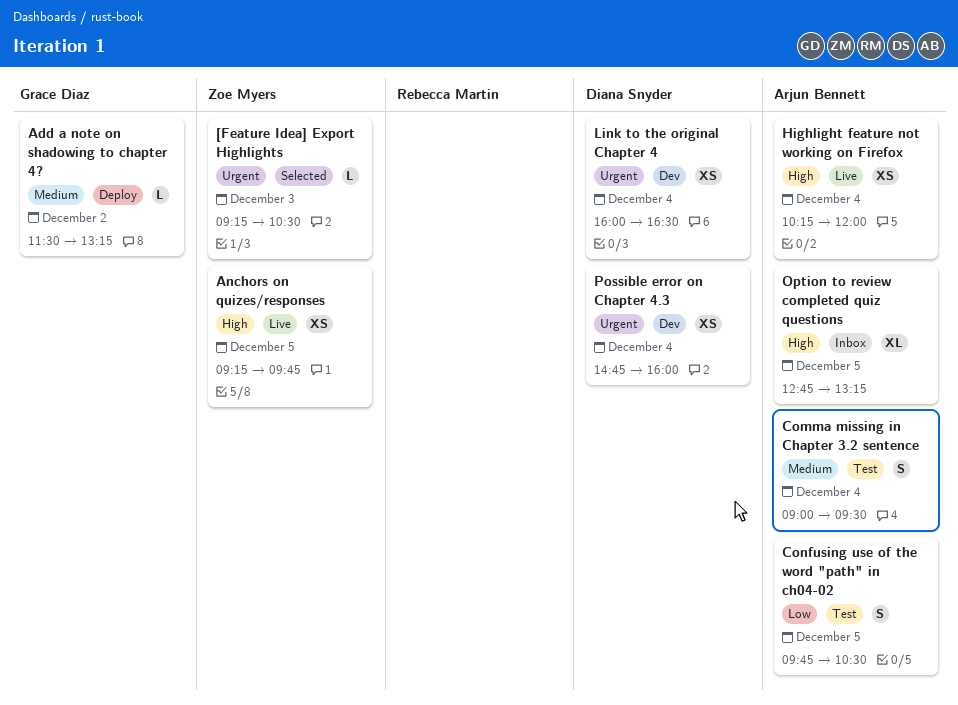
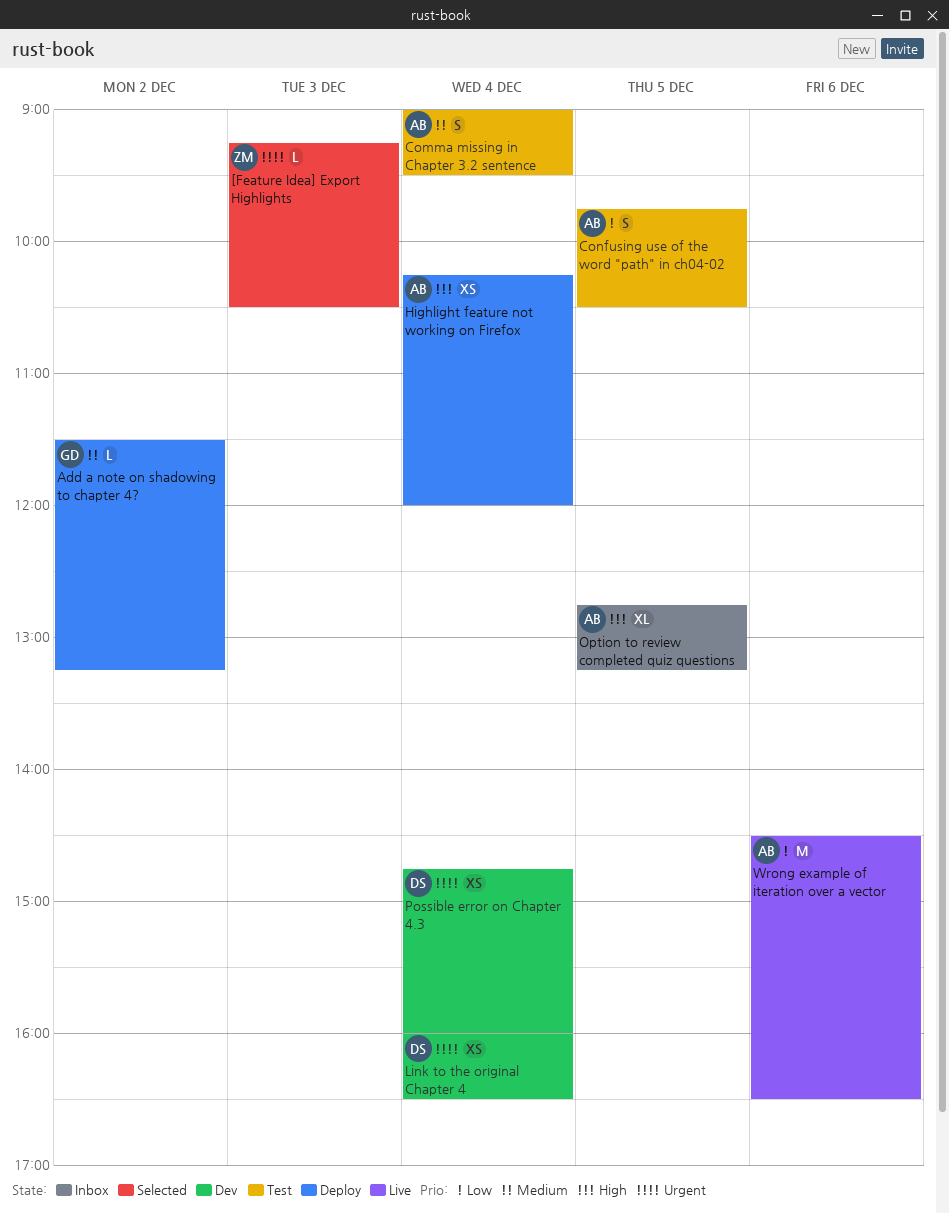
Anchors on quizes/responses: present -> none
Highlight feature not working on Firefox, status: Live -> Deploy
Wrong example of iteration over a vector: none -> present

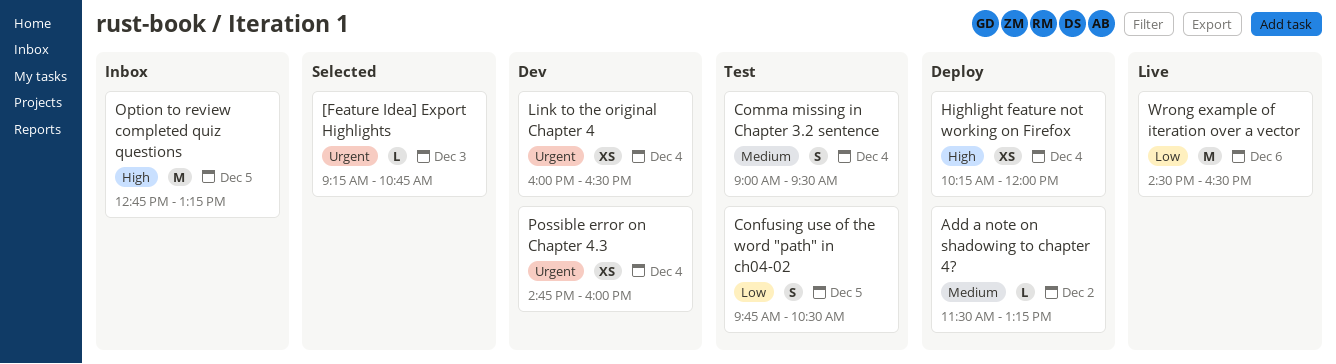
[Feature Idea] Export Highlights, ends: 10:30 -> 10:45
Option to review completed quiz questions, estimate: XL -> M

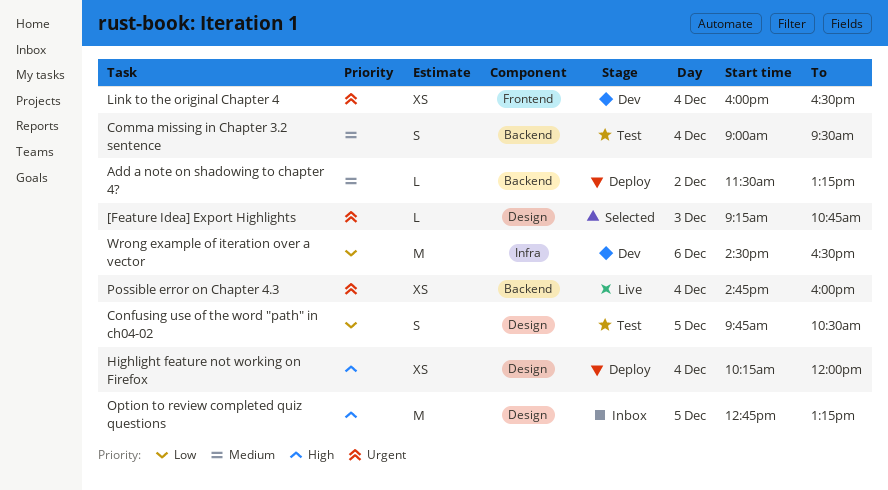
Possible error on Chapter 4.3, status: Dev -> Live
Wrong example of iteration over a vector, status: Live -> Dev

